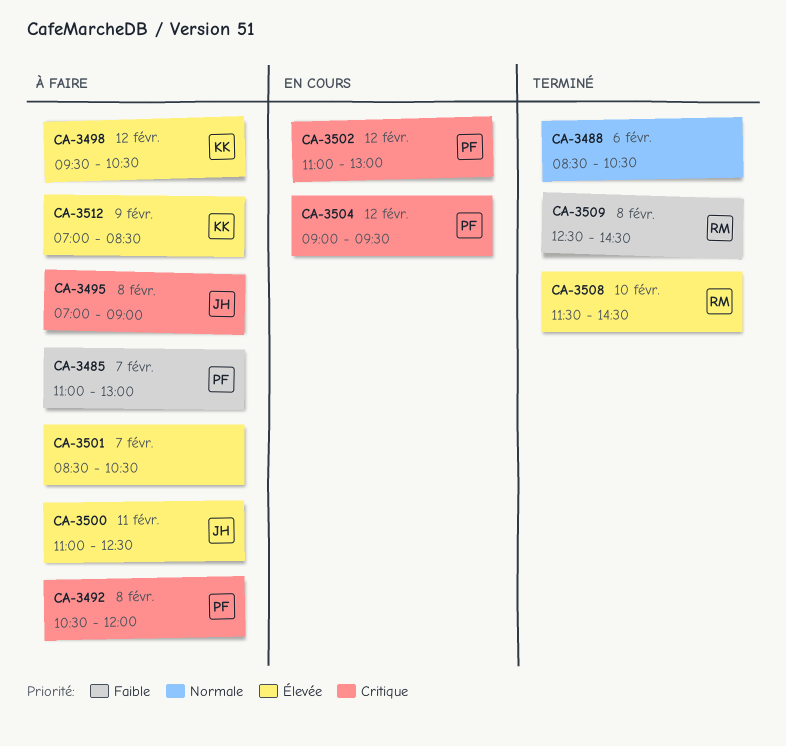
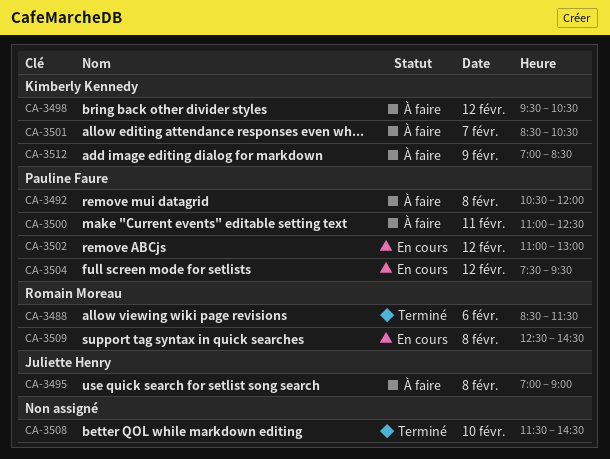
CA-3485: present -> none
CA-3488, owner: none -> Romain Moreau
CA-3488, ends: 10:30 -> 11:30
CA-3500, owner: Juliette Henry -> Pauline Faure
CA-3501, owner: none -> Kimberly Kennedy
CA-3504, begins: 09:00 -> 07:30
CA-3508, owner: Romain Moreau -> none
CA-3509, status: Terminé -> En cours

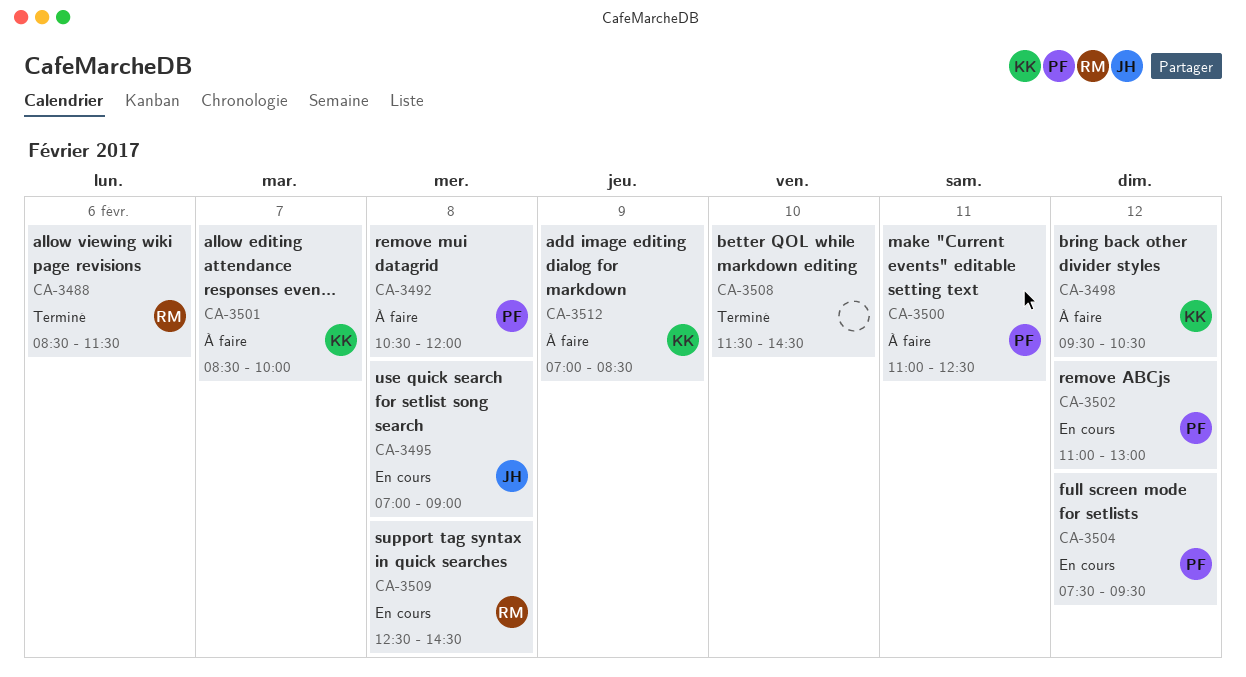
CA-3495, status: À faire -> En cours
CA-3501, ends: 10:30 -> 10:00

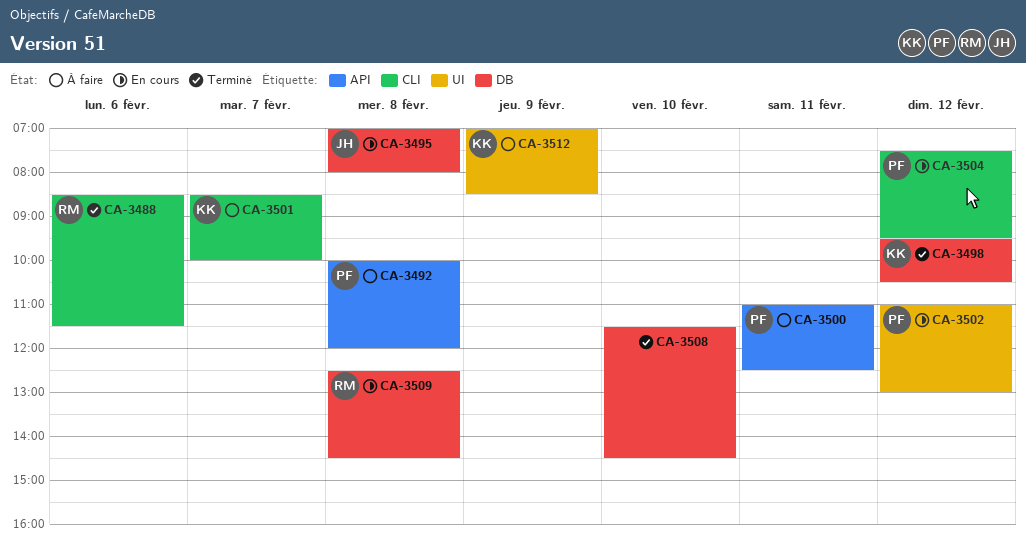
CA-3492, begins: 10:30 -> 10:00
CA-3495, ends: 09:00 -> 08:00
CA-3498, status: À faire -> Terminé

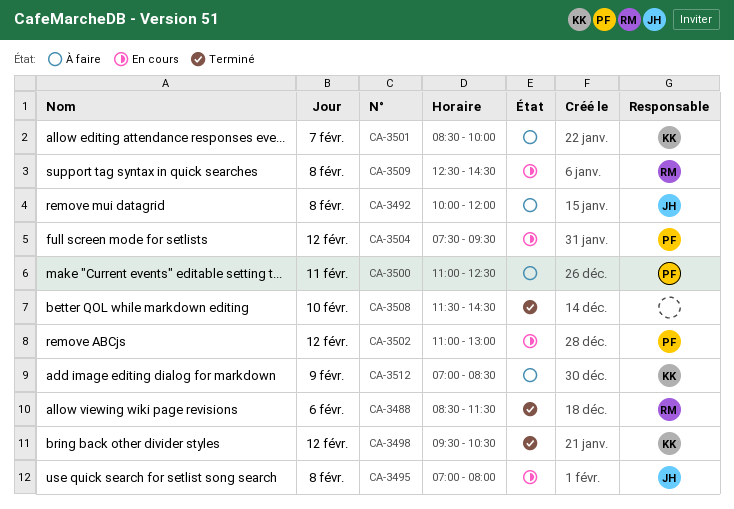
CA-3492, owner: PF -> JH

